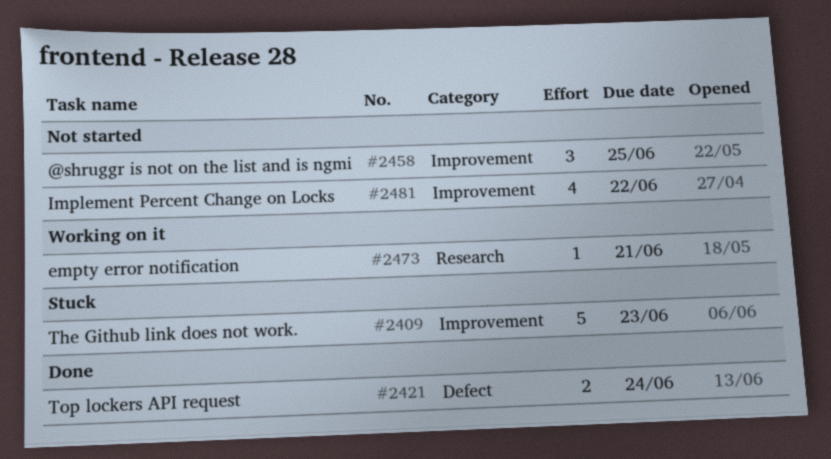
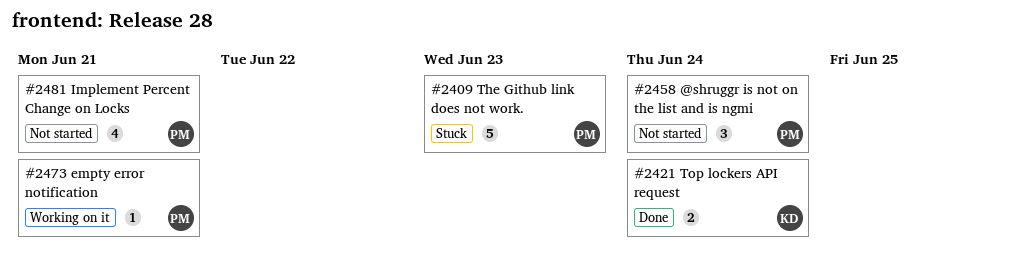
#2458, due: Jun 25 -> Jun 24
#2481, due: Jun 22 -> Jun 21

